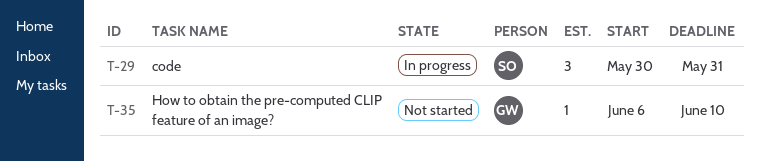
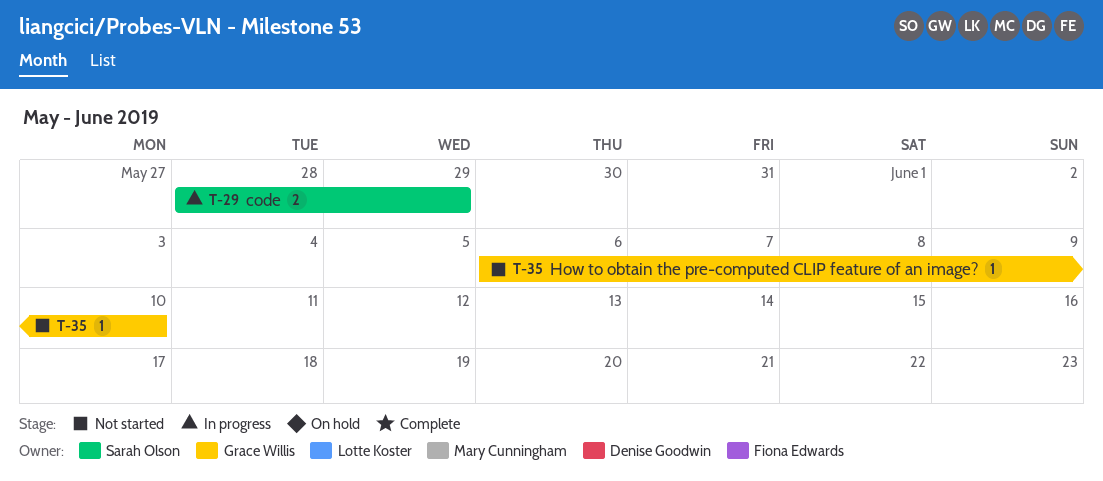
T-29, estimate: 3 -> 2
T-29, start: May 30 -> May 28
T-29, due: May 31 -> May 29

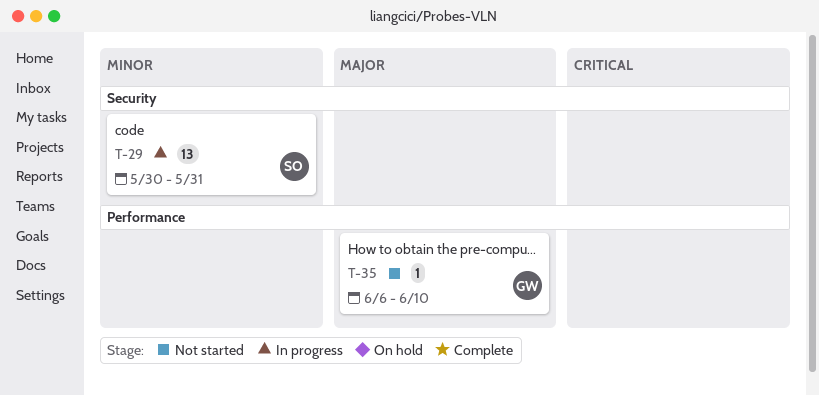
T-29, estimate: 2 -> 13
T-29, start: May 28 -> May 30
T-29, due: May 29 -> May 31

